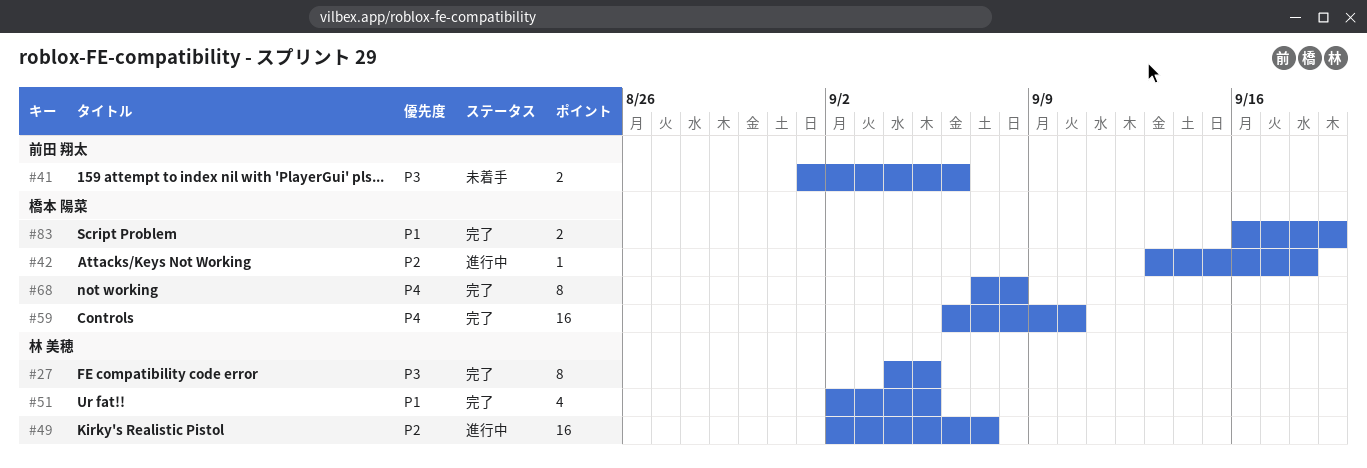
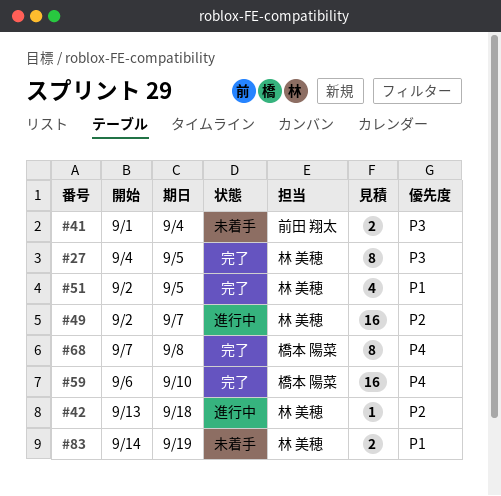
#41, due: Sep 6 -> Sep 4
#42, owner: 橋本 陽菜 -> 林 美穂
#83, status: 完了 -> 未着手
#83, owner: 橋本 陽菜 -> 林 美穂
#83, start: Sep 16 -> Sep 14

